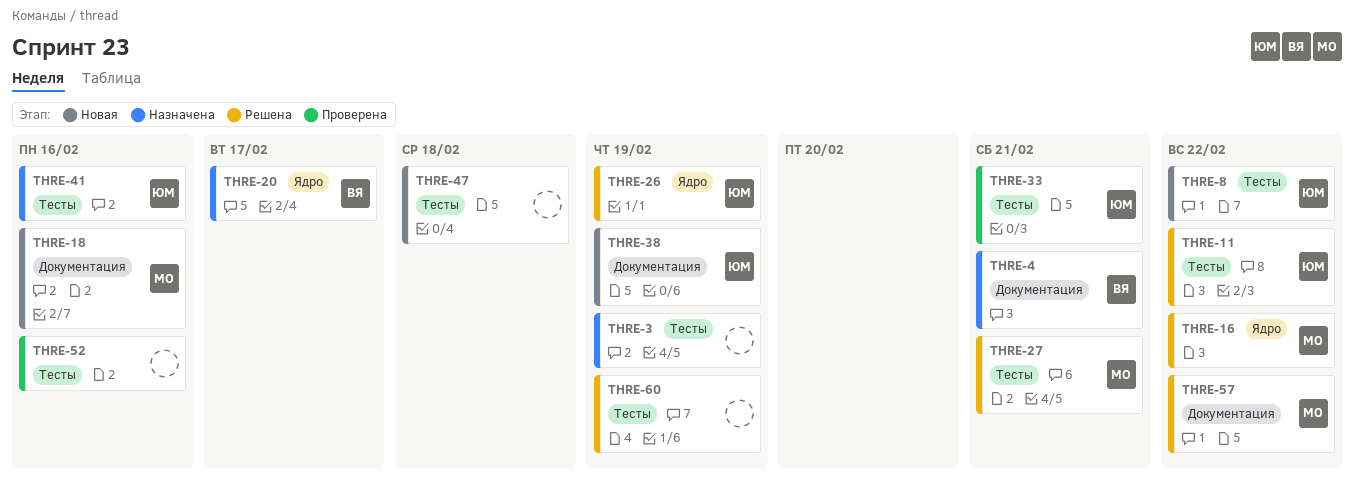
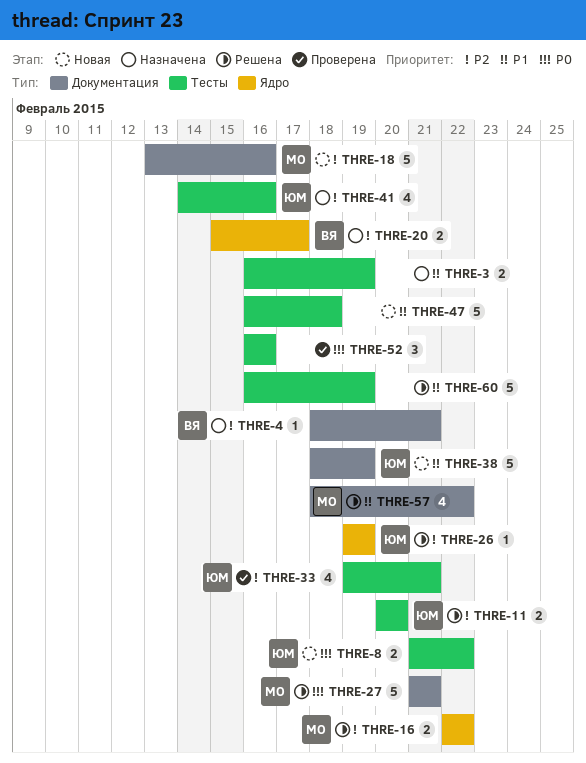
THRE-11, due: Feb 22 -> Feb 20
THRE-27, label: Тесты -> Документация

